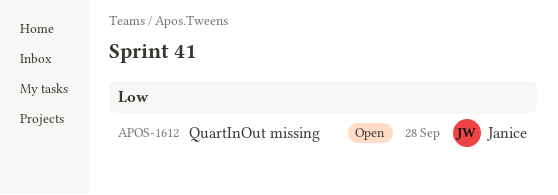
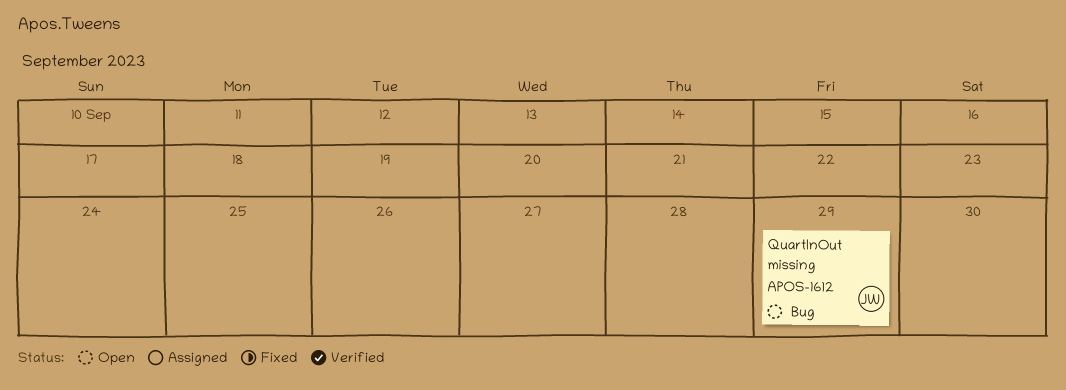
APOS-1612, due: Sep 28 -> Sep 29

